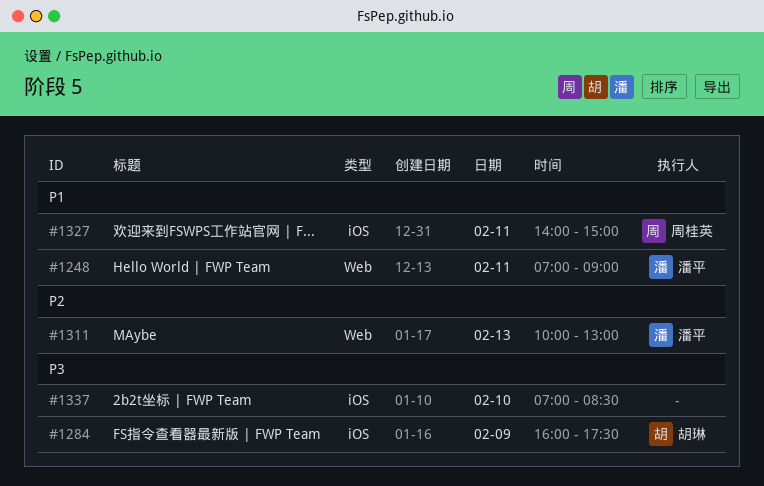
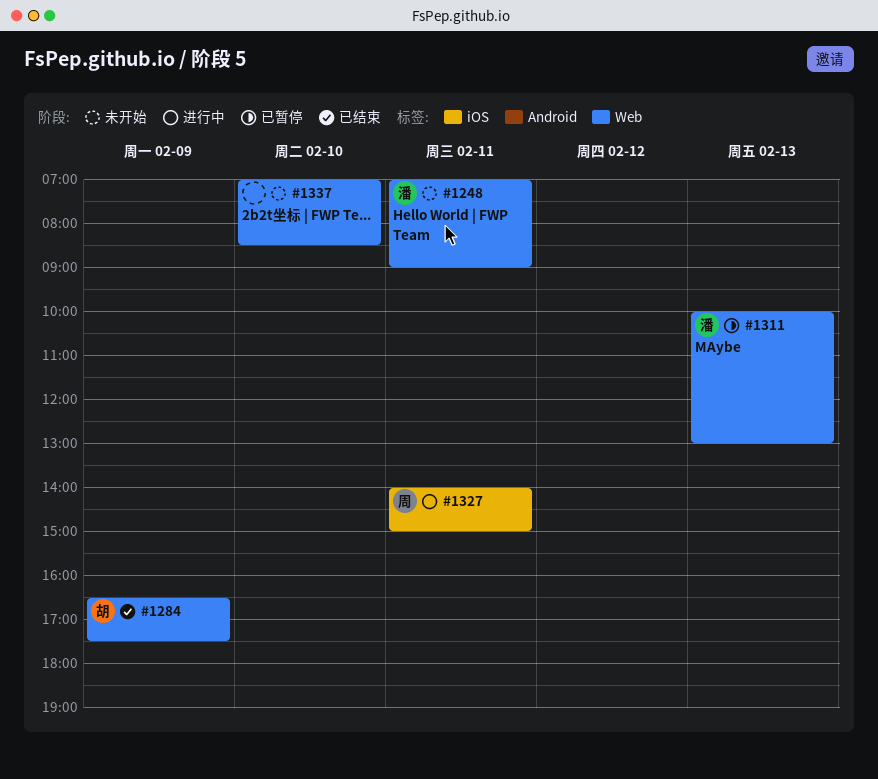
#1284, label: iOS -> Web
#1284, begins: 16:00 -> 16:30
#1337, label: iOS -> Web

